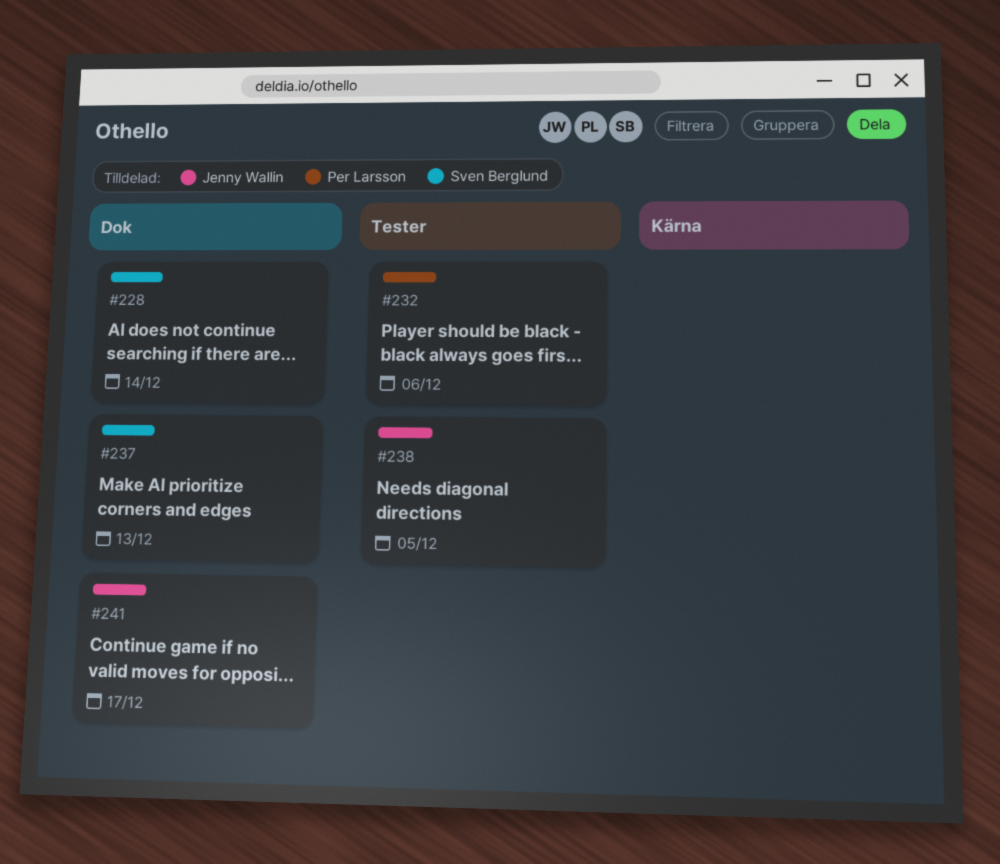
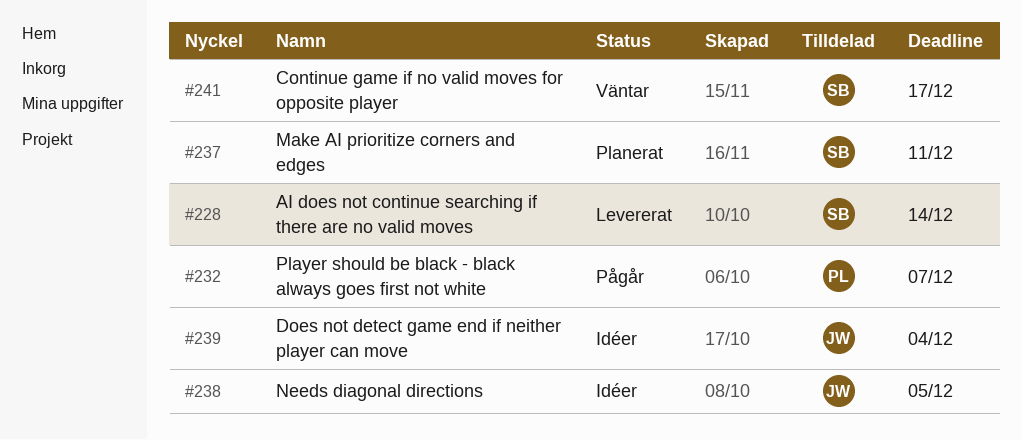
#232, due: Dec 6 -> Dec 7
#237, due: Dec 13 -> Dec 11
#239: none -> present
#241, owner: Jenny Wallin -> Sven Berglund

